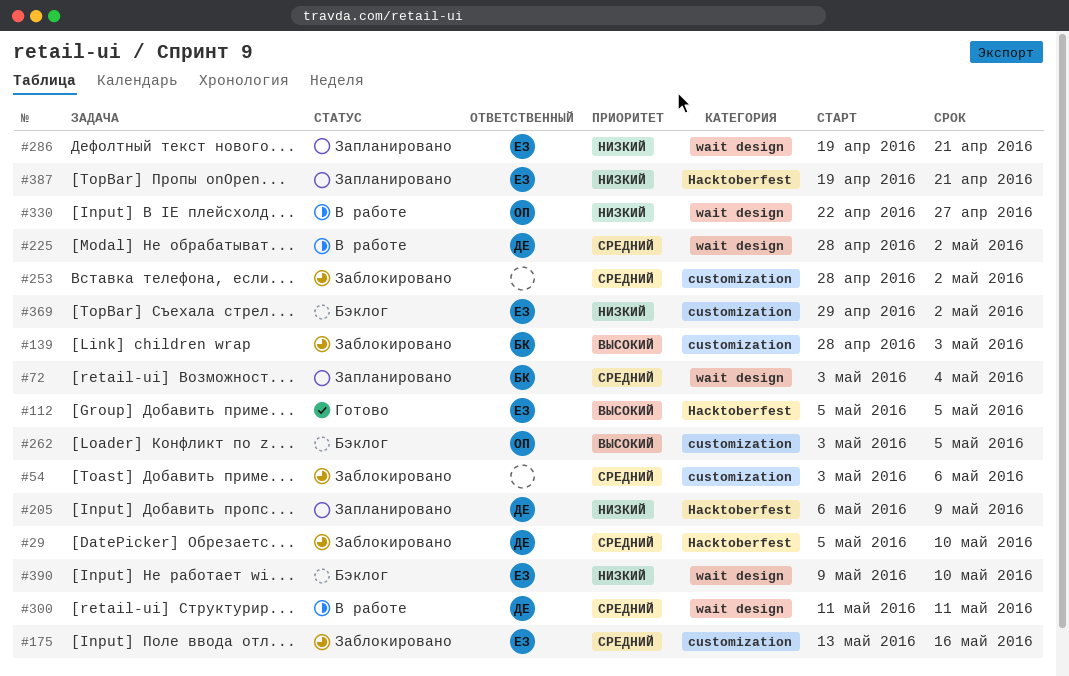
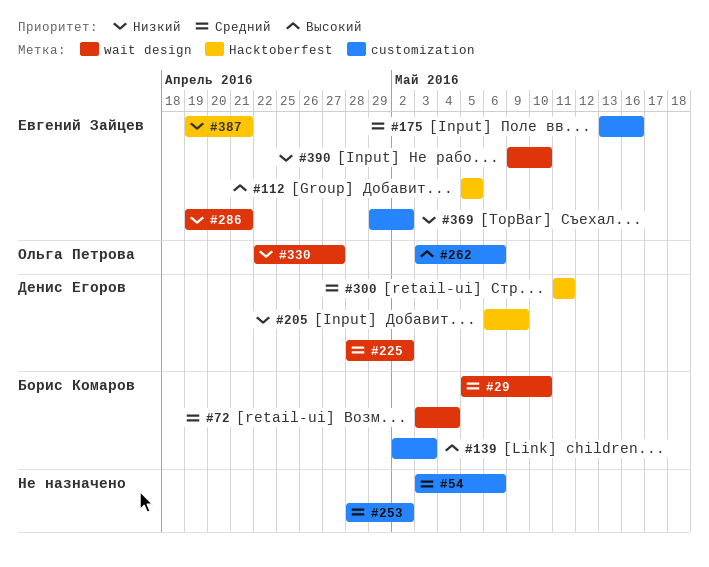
#29, owner: Денис Егоров -> Борис Комаров
#29, label: Hacktoberfest -> wait design
#139, start: Apr 28 -> May 2
#262, due: May 5 -> May 6
#300, label: wait design -> Hacktoberfest

